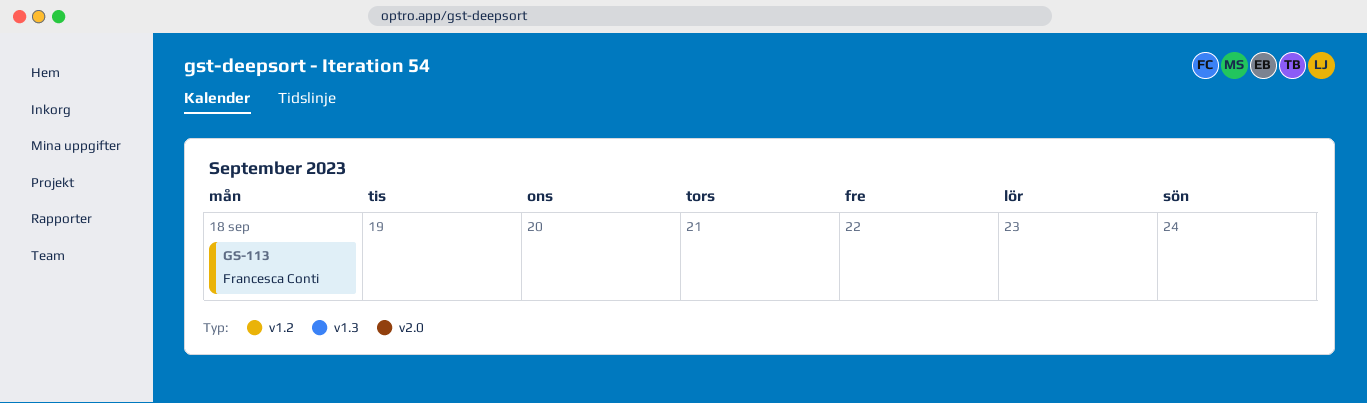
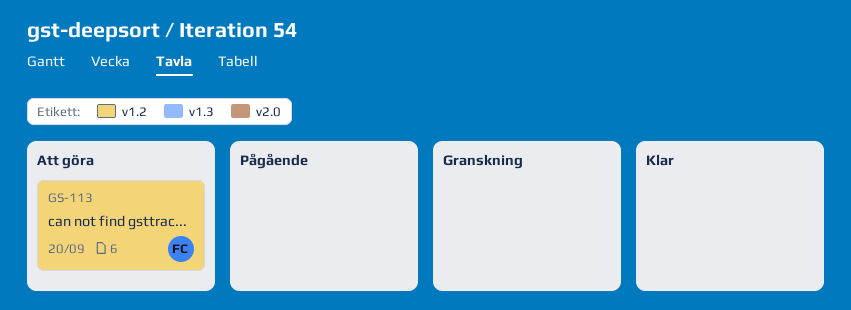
GS-113, due: Sep 18 -> Sep 20

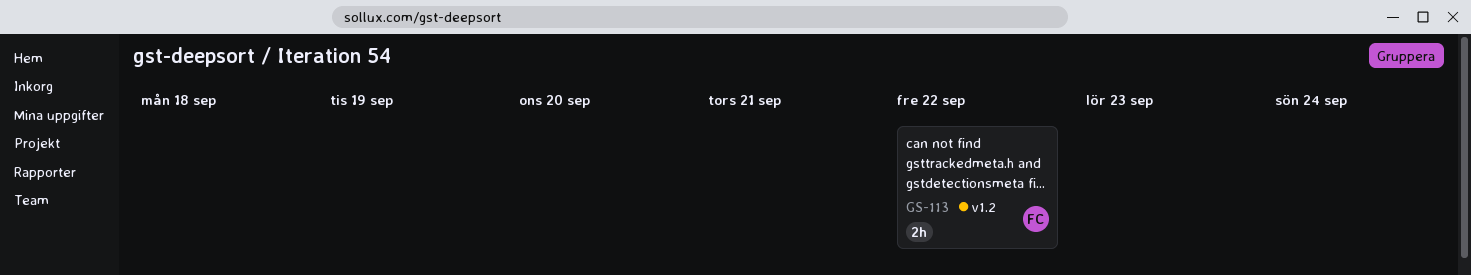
GS-113, due: Sep 20 -> Sep 22

